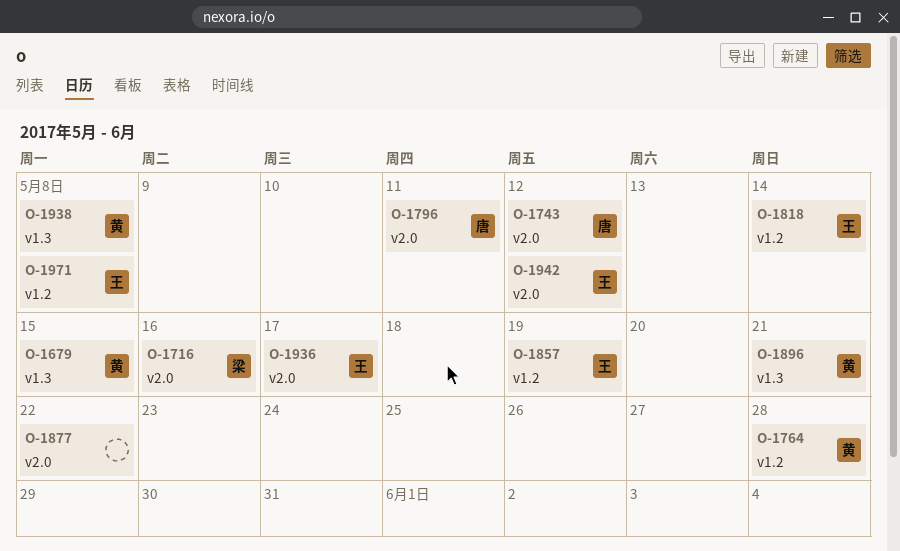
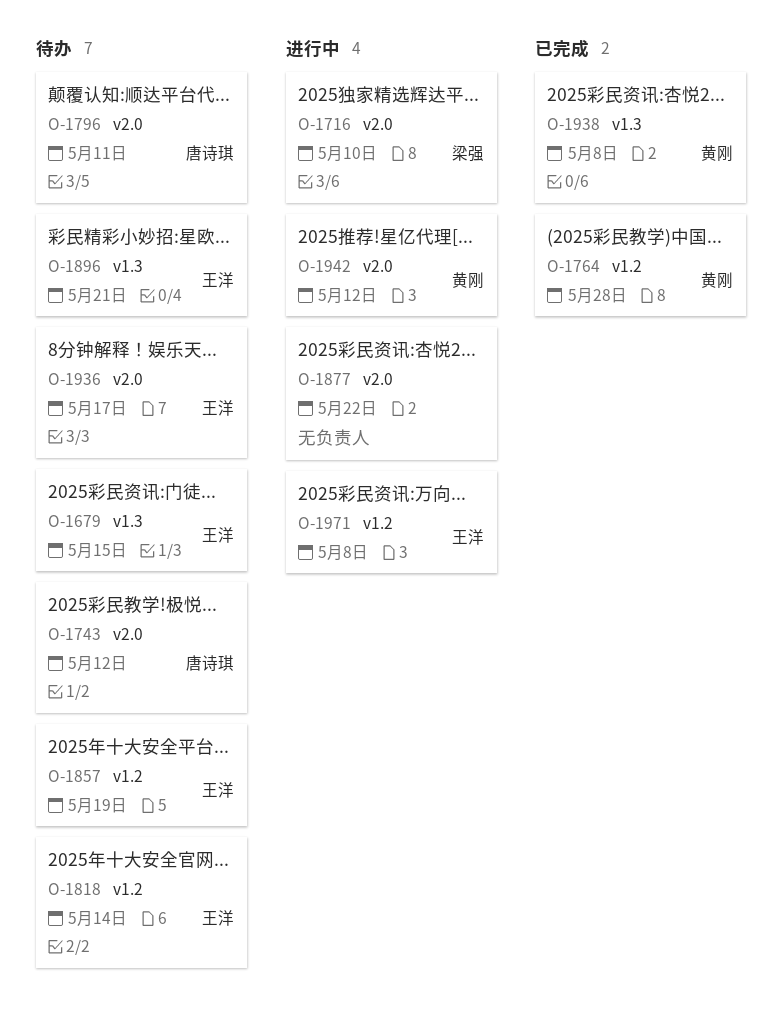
O-1679, owner: 黄刚 -> 王洋
O-1716, due: May 16 -> May 10
O-1896, owner: 黄刚 -> 王洋
O-1942, owner: 王洋 -> 黄刚

